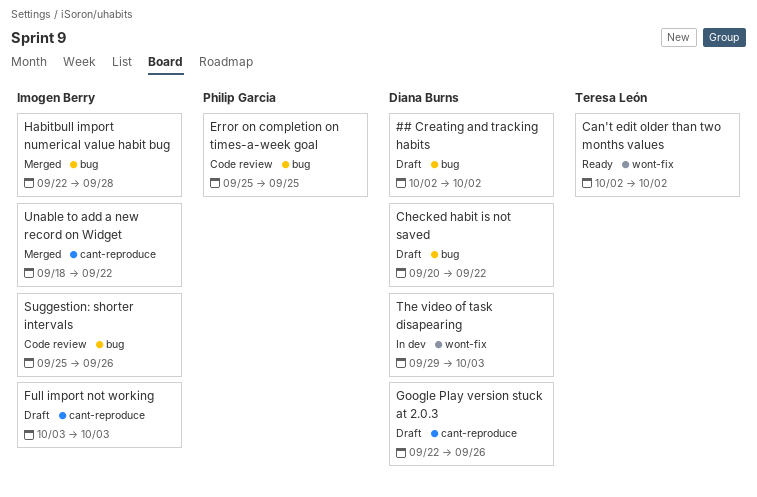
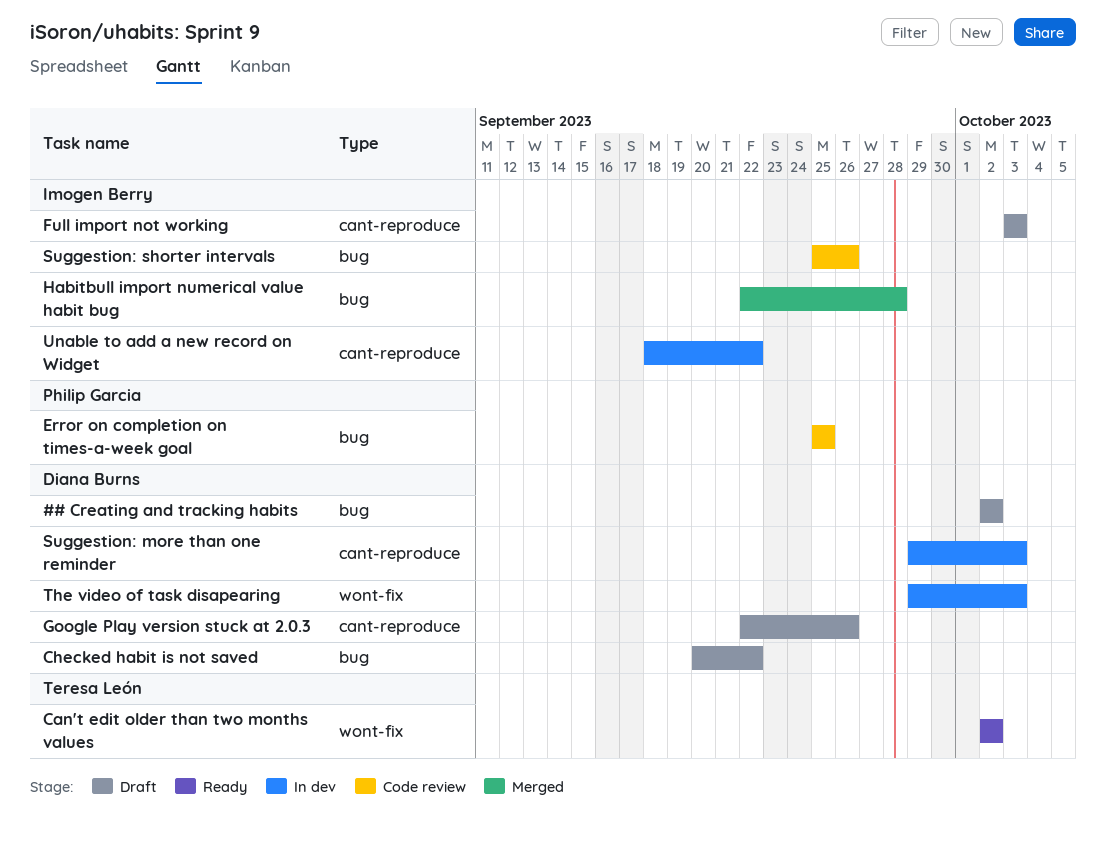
Suggestion: more than one reminder: none -> present
Unable to add a new record on Widget, status: Merged -> In dev

